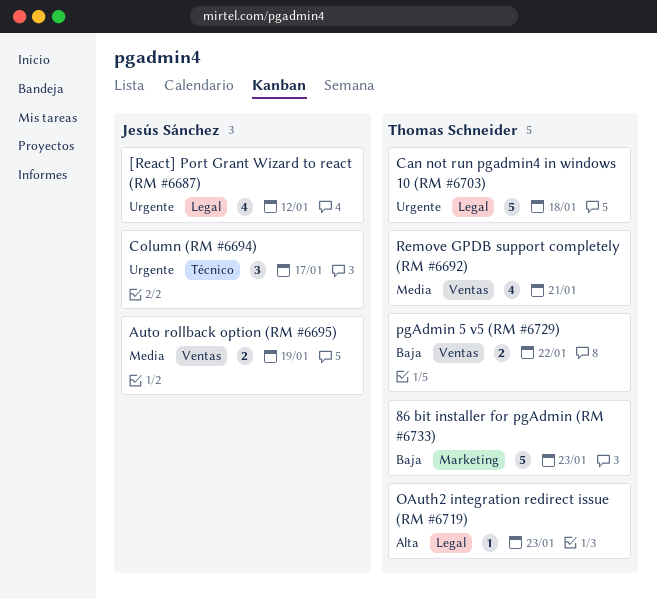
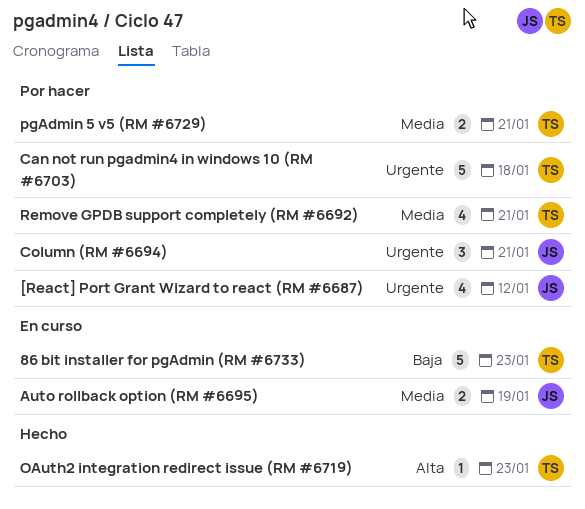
Column (RM #6694), due: Jan 17 -> Jan 21
pgAdmin 5 v5 (RM #6729), priority: Baja -> Media
pgAdmin 5 v5 (RM #6729), due: Jan 22 -> Jan 21

